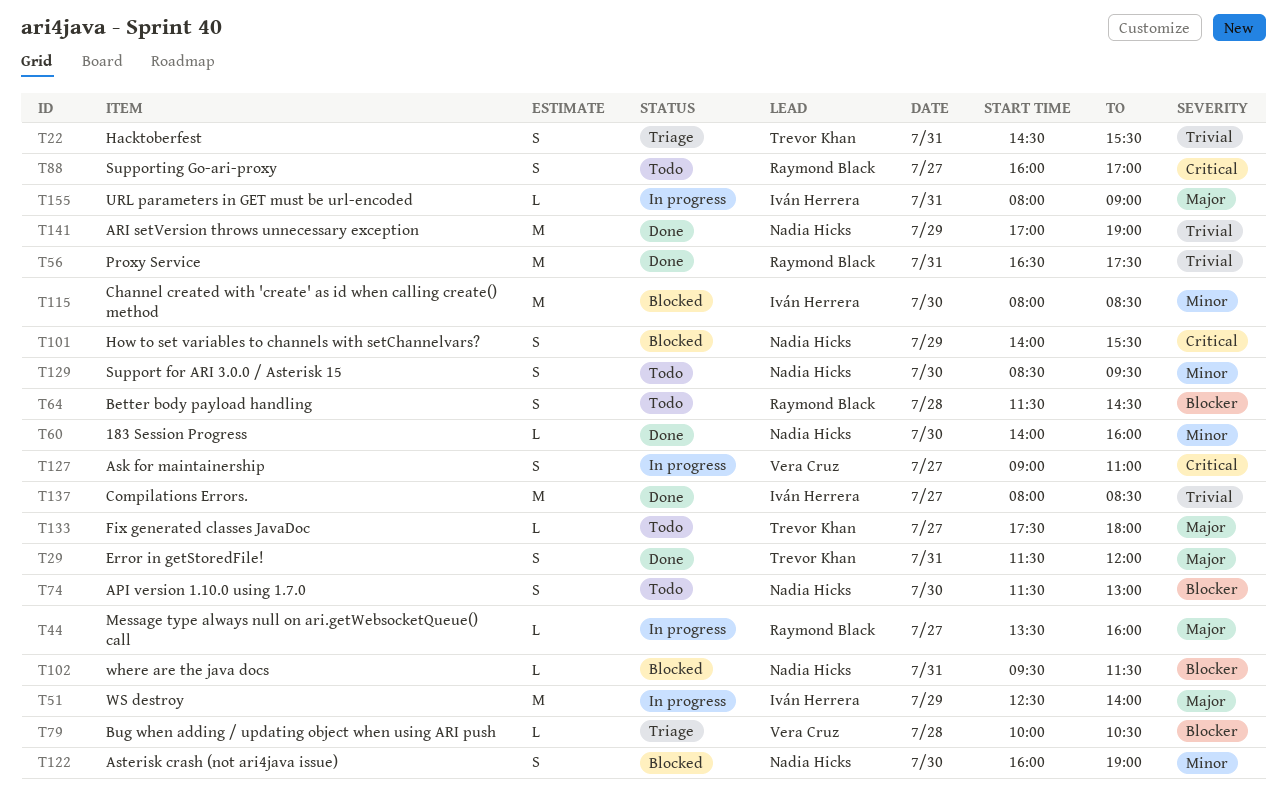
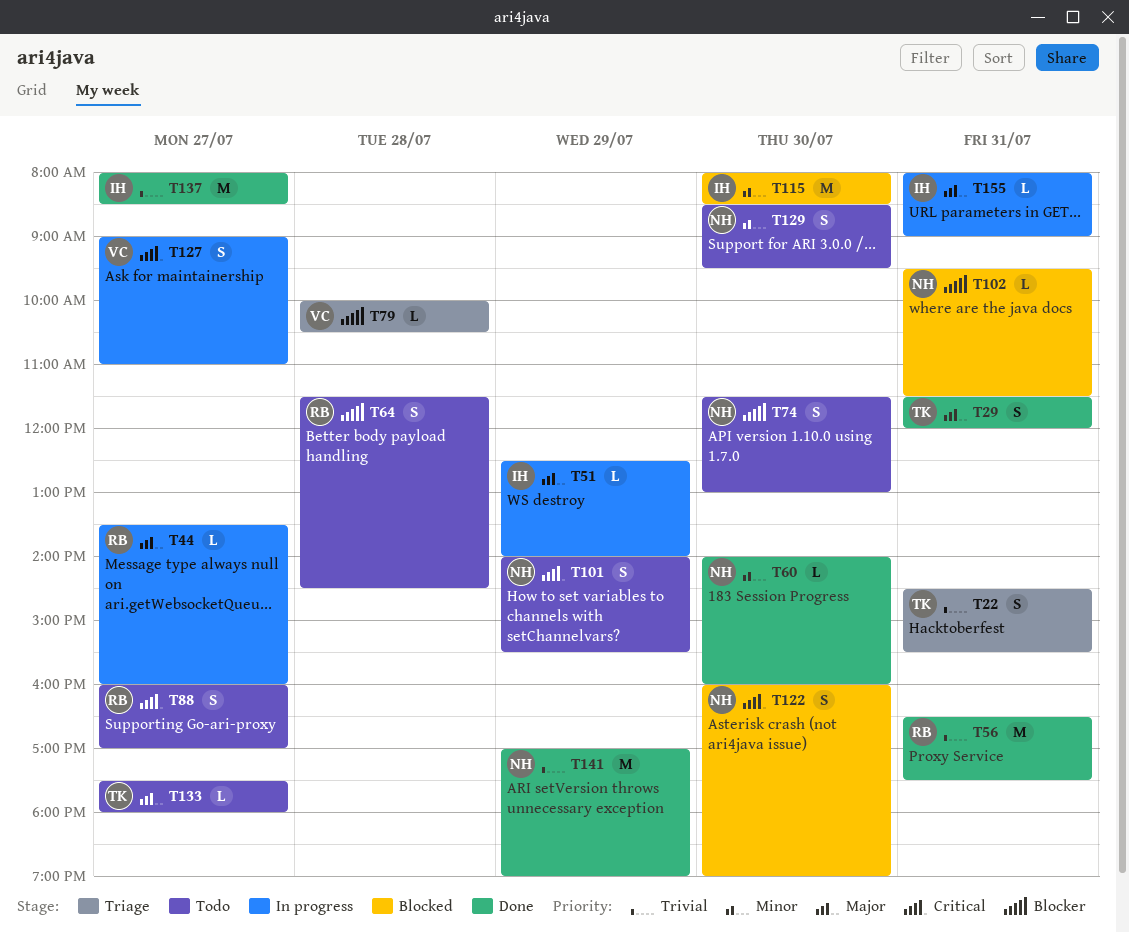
T51, estimate: M -> L
T101, status: Blocked -> Todo
T122, priority: Minor -> Critical

